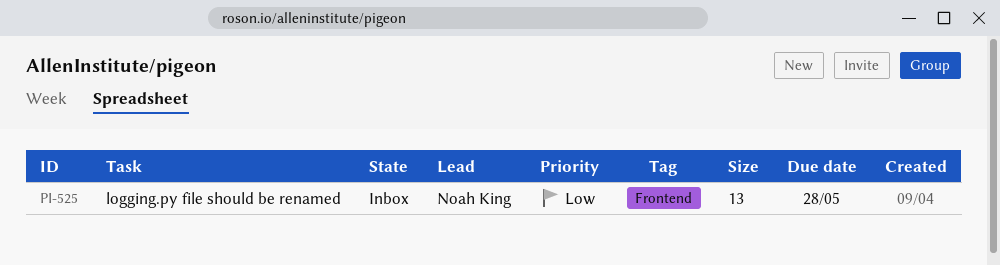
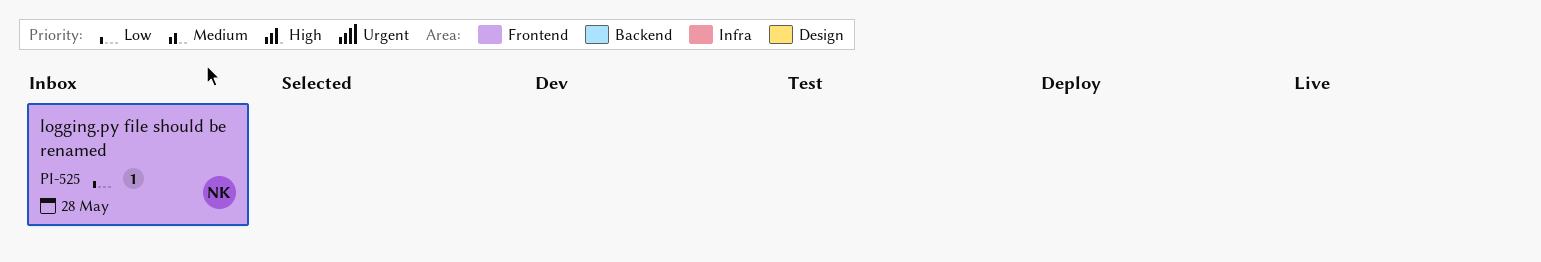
PI-525, estimate: 13 -> 1

